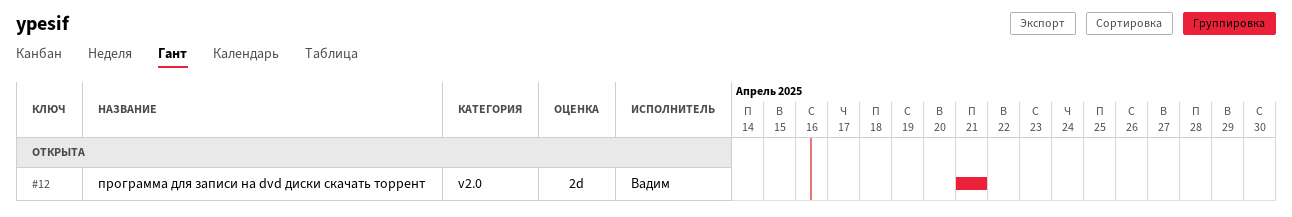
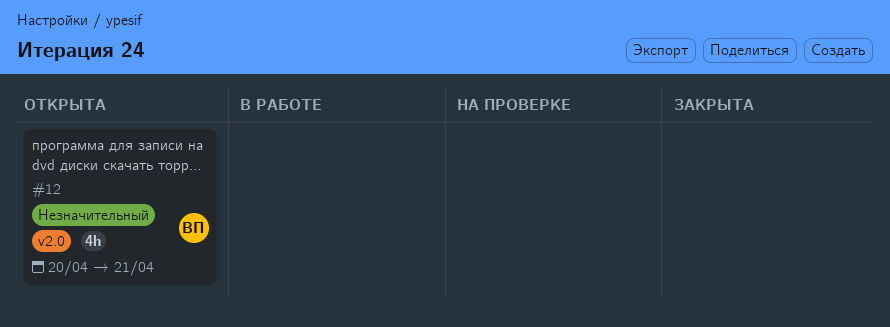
#12, estimate: 2d -> 4h
#12, start: Apr 21 -> Apr 20

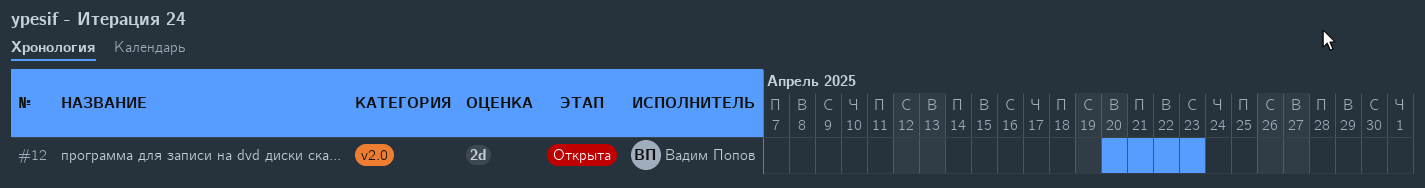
#12, estimate: 4h -> 2d
#12, due: Apr 21 -> Apr 23

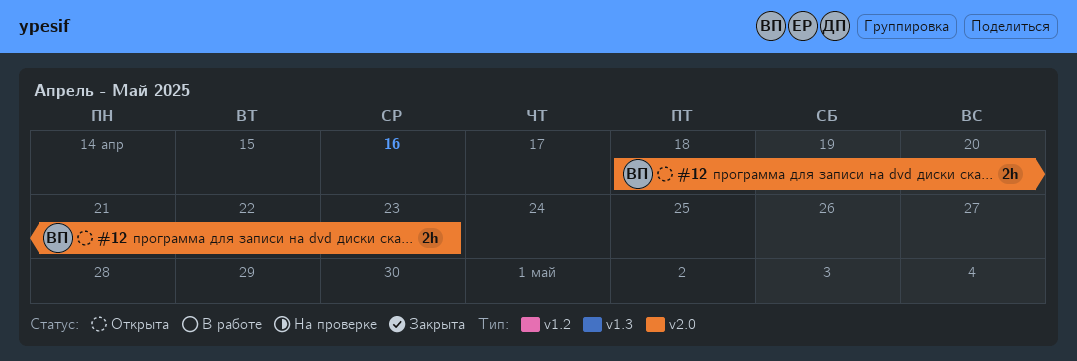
#12, estimate: 2d -> 2h
#12, start: Apr 20 -> Apr 18

